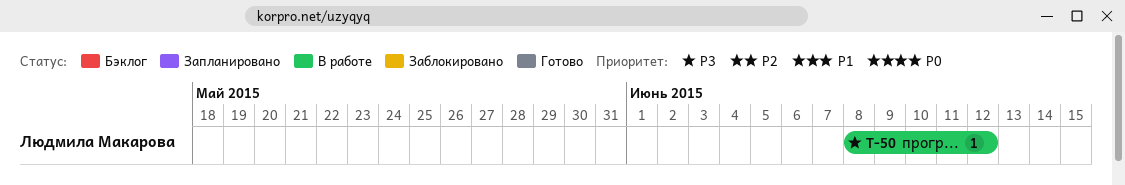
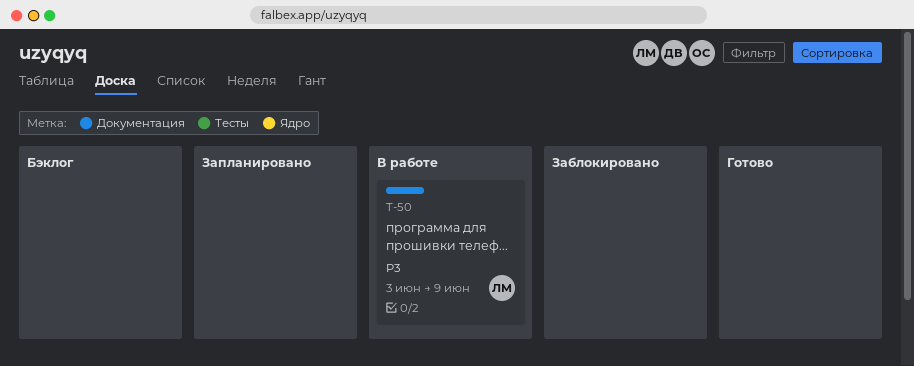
T-50, start: Jun 8 -> Jun 3
T-50, due: Jun 12 -> Jun 9

